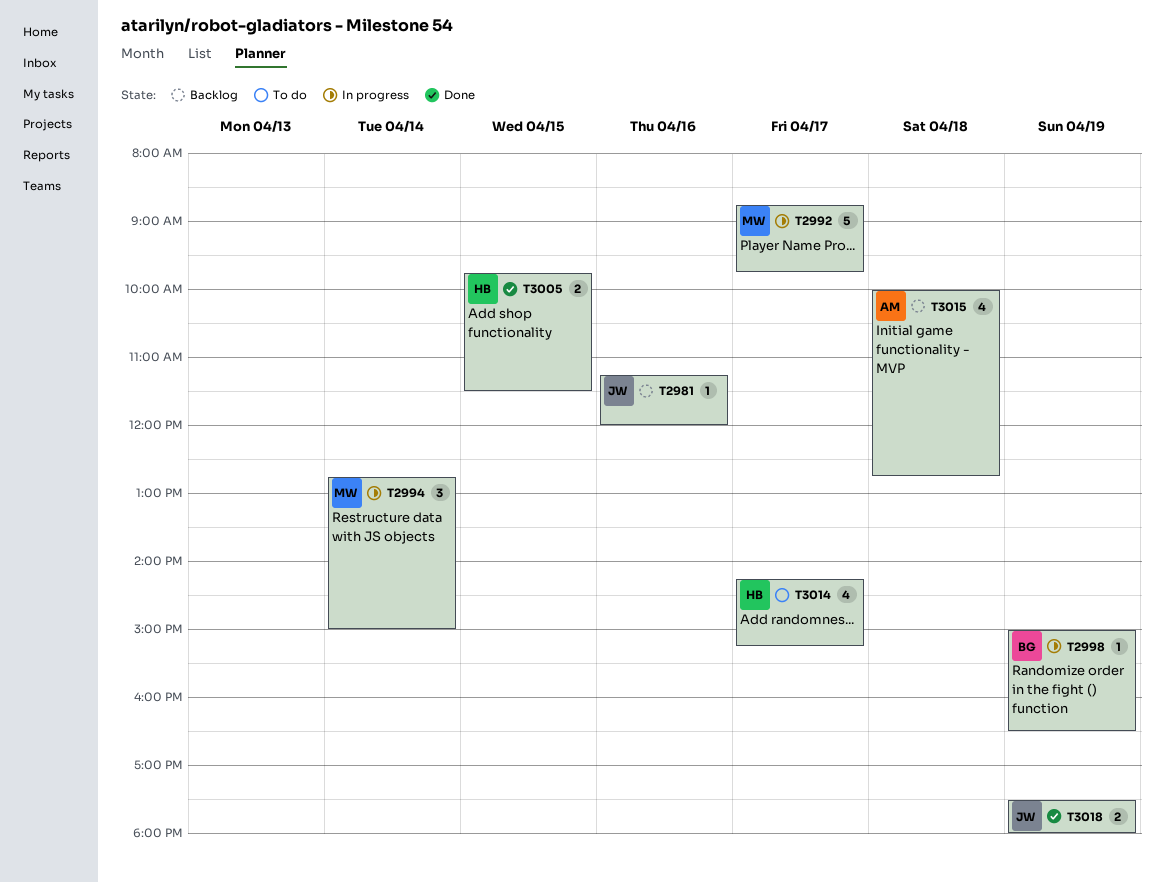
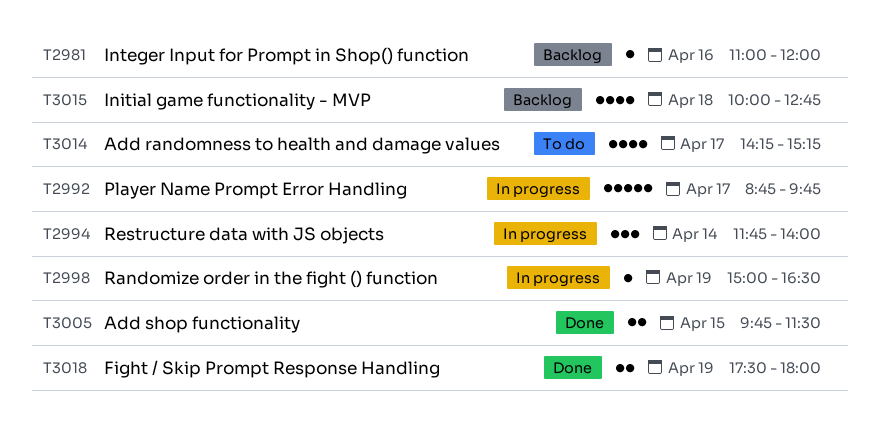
T2981, begins: 11:15 -> 11:00
T2994, begins: 12:45 -> 11:45
T2994, ends: 15:00 -> 14:00

